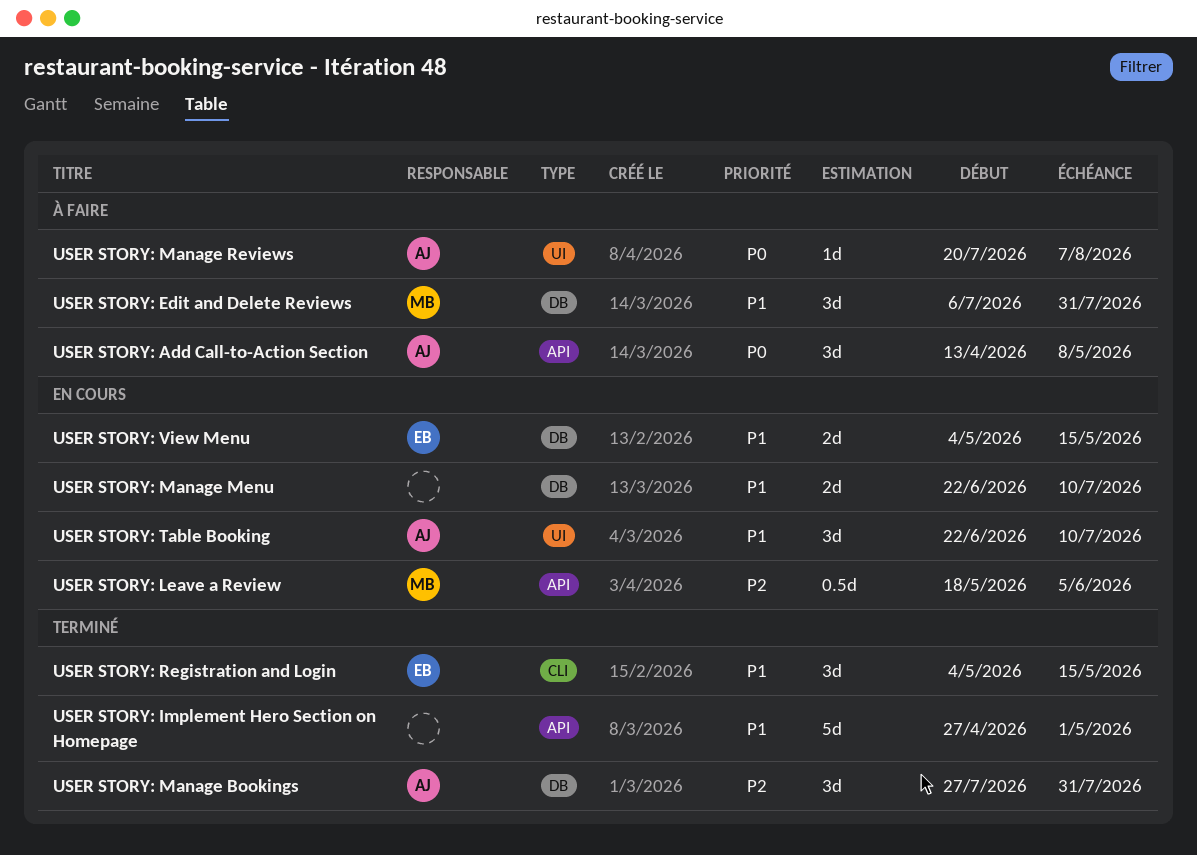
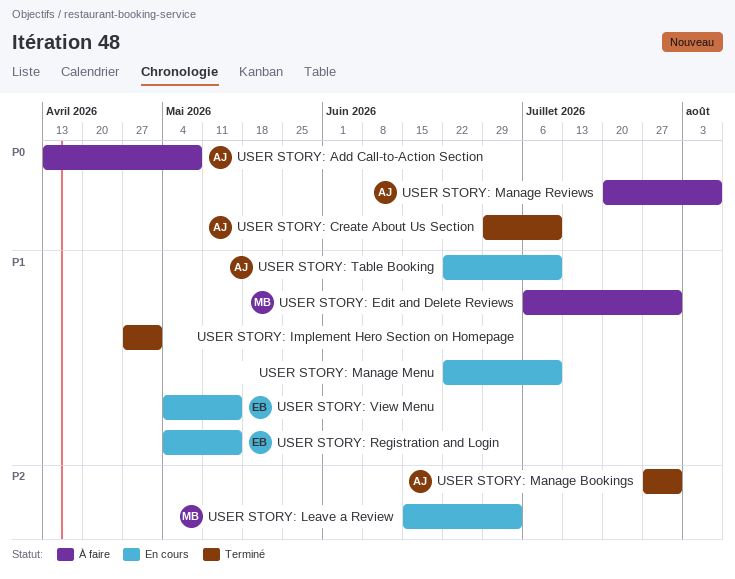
USER STORY: Create About Us Section: none -> present
USER STORY: Leave a Review, start: May 18 -> Jun 15
USER STORY: Leave a Review, due: Jun 5 -> Jul 3
USER STORY: Registration and Login, status: Terminé -> En cours

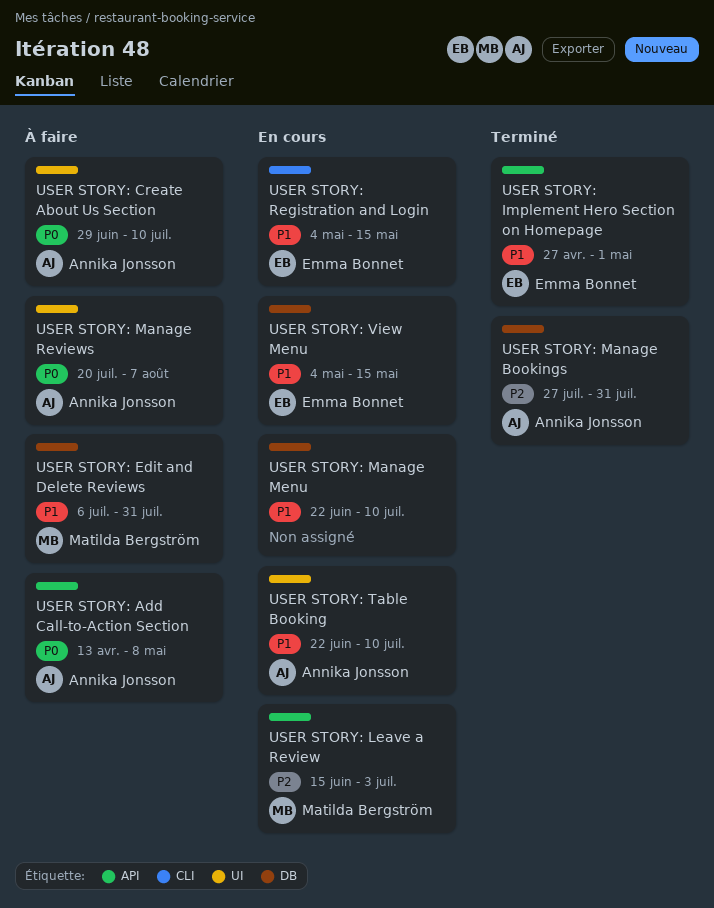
USER STORY: Create About Us Section, status: Terminé -> À faire
USER STORY: Implement Hero Section on Homepage, owner: none -> Emma Bonnet

